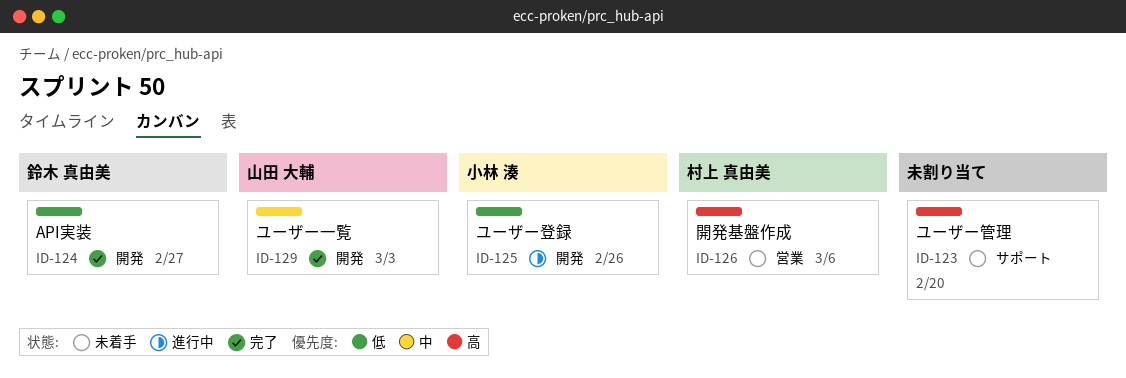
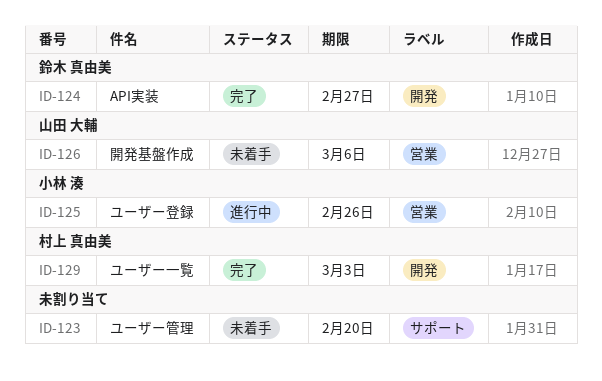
ID-125, label: 開発 -> 営業
ID-126, owner: 村上 真由美 -> 山田 大輔
ID-129, owner: 山田 大輔 -> 村上 真由美

